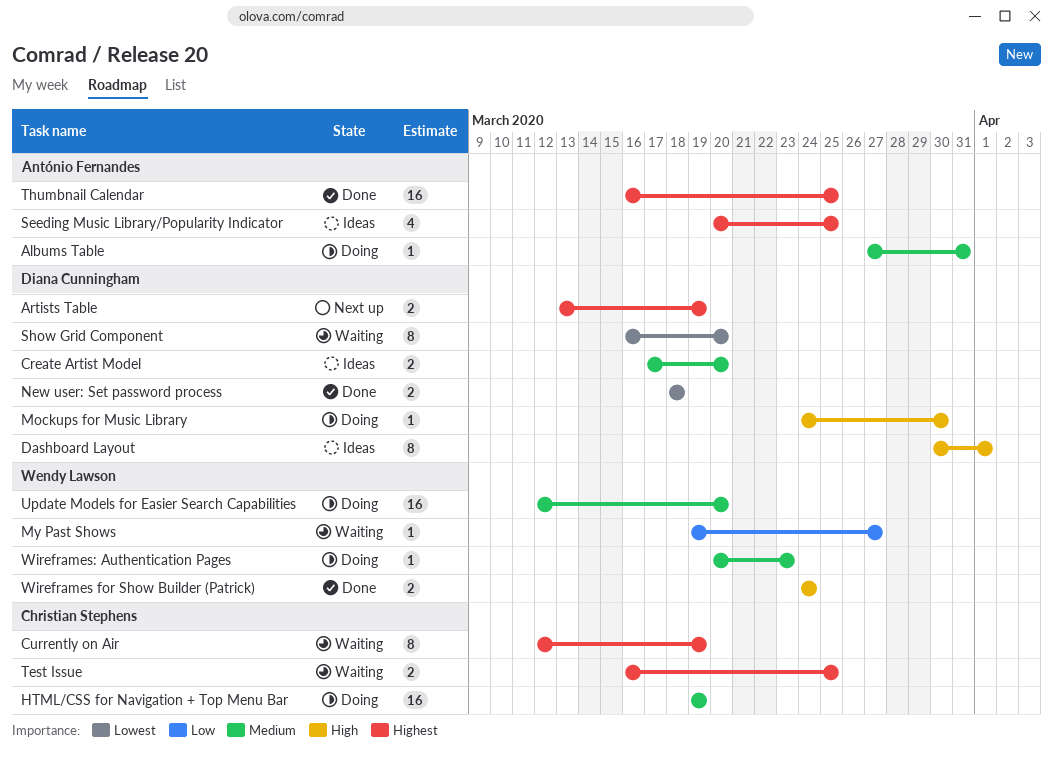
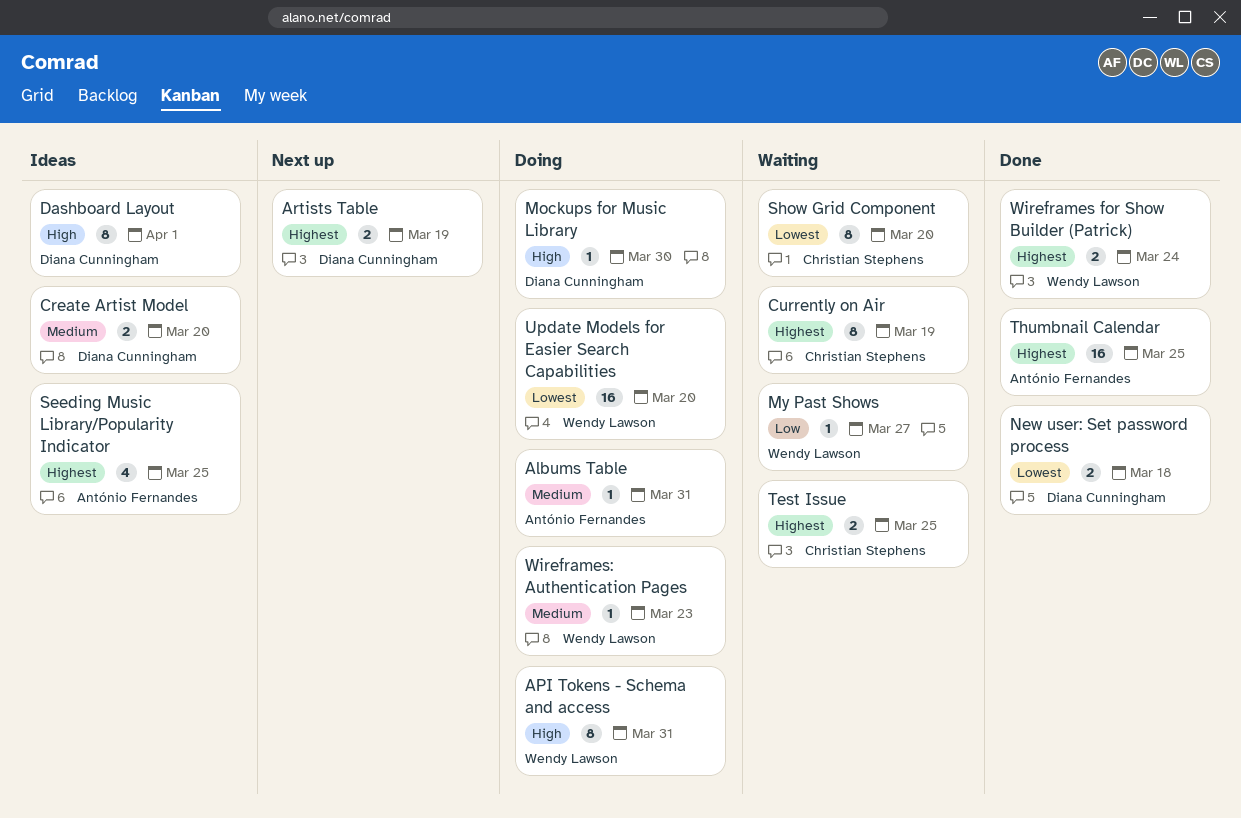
API Tokens - Schema and access: none -> present
HTML/CSS for Navigation + Top Menu Bar: present -> none
Show Grid Component, owner: Diana Cunningham -> Christian Stephens
Update Models for Easier Search Capabilities, priority: Medium -> Lowest
Wireframes for Show Builder (Patrick), priority: High -> Highest

